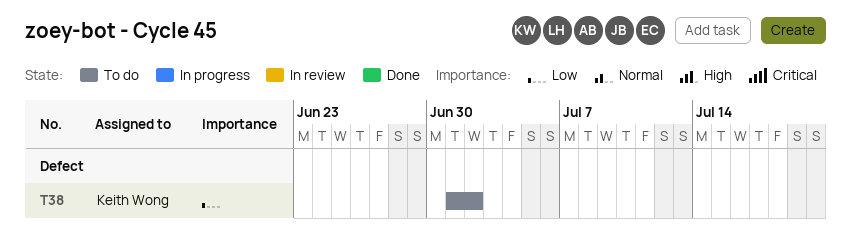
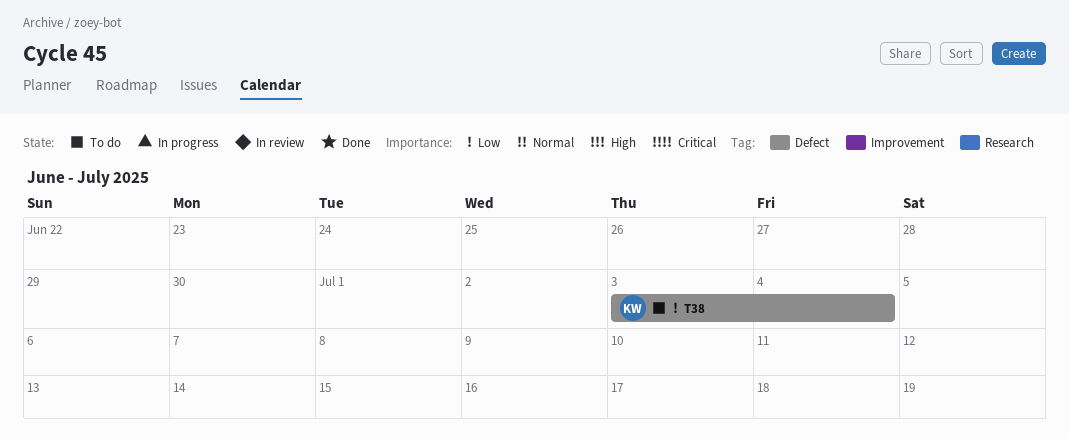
T38, start: Jul 1 -> Jul 3
T38, due: Jul 2 -> Jul 4

